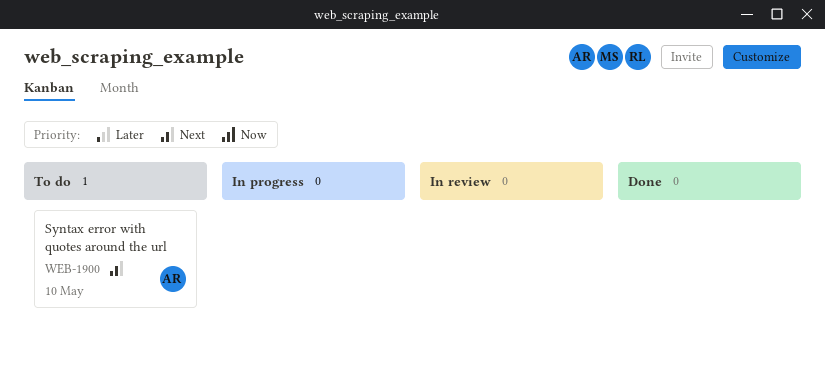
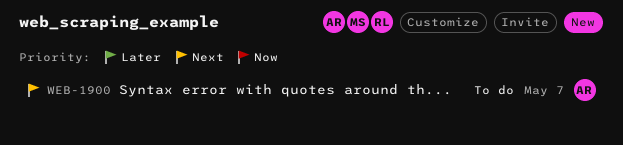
WEB-1900, due: May 10 -> May 7

